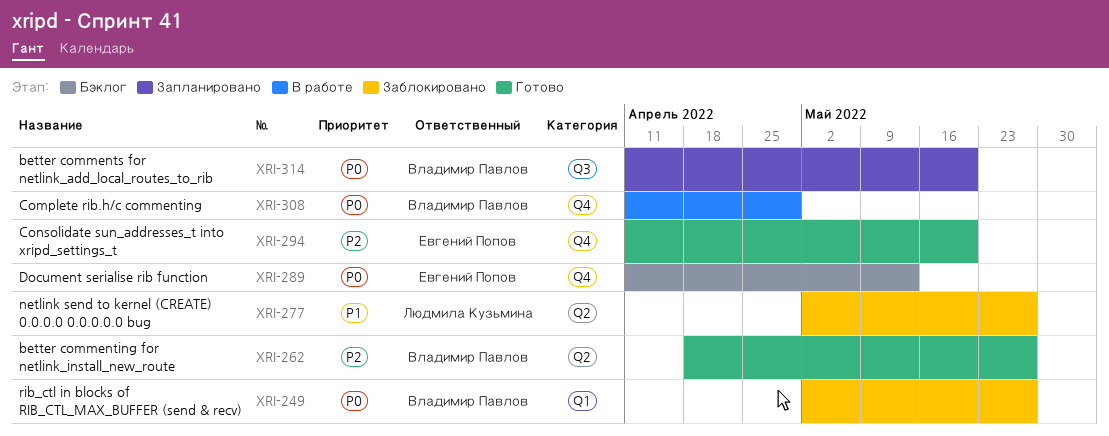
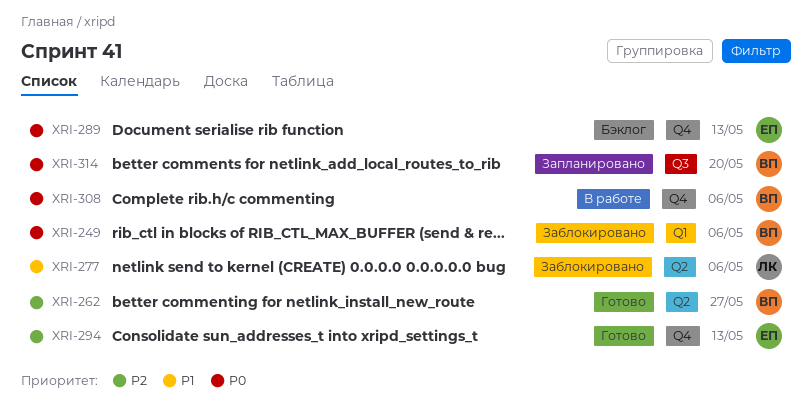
XRI-249, due: May 27 -> May 6
XRI-277, due: May 27 -> May 6
XRI-294, due: May 20 -> May 13
XRI-308, due: Apr 29 -> May 6

